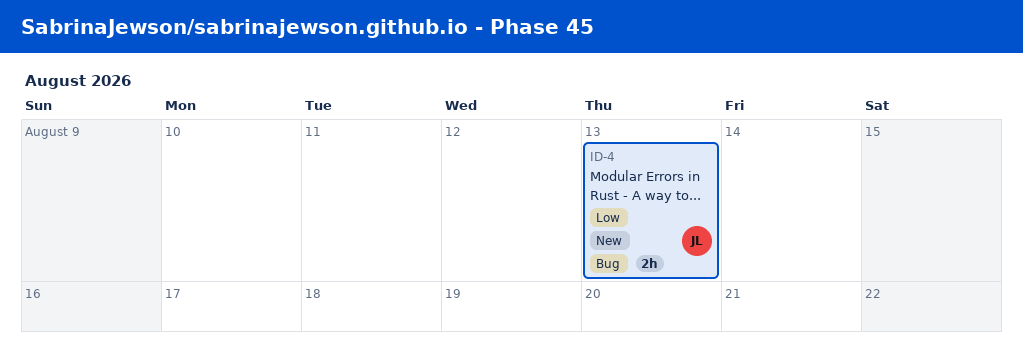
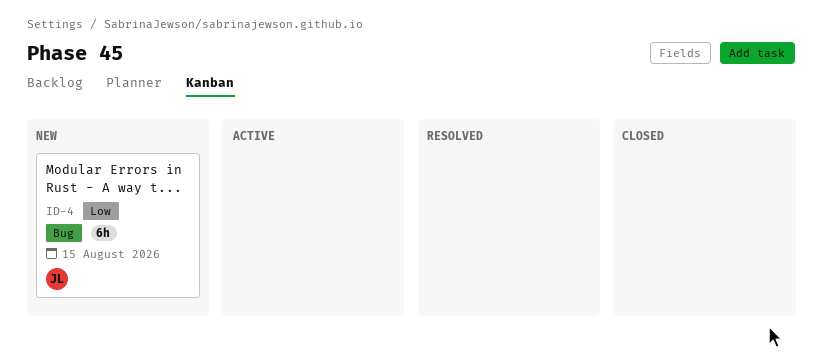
ID-4, estimate: 2h -> 6h
ID-4, due: Aug 13 -> Aug 15

